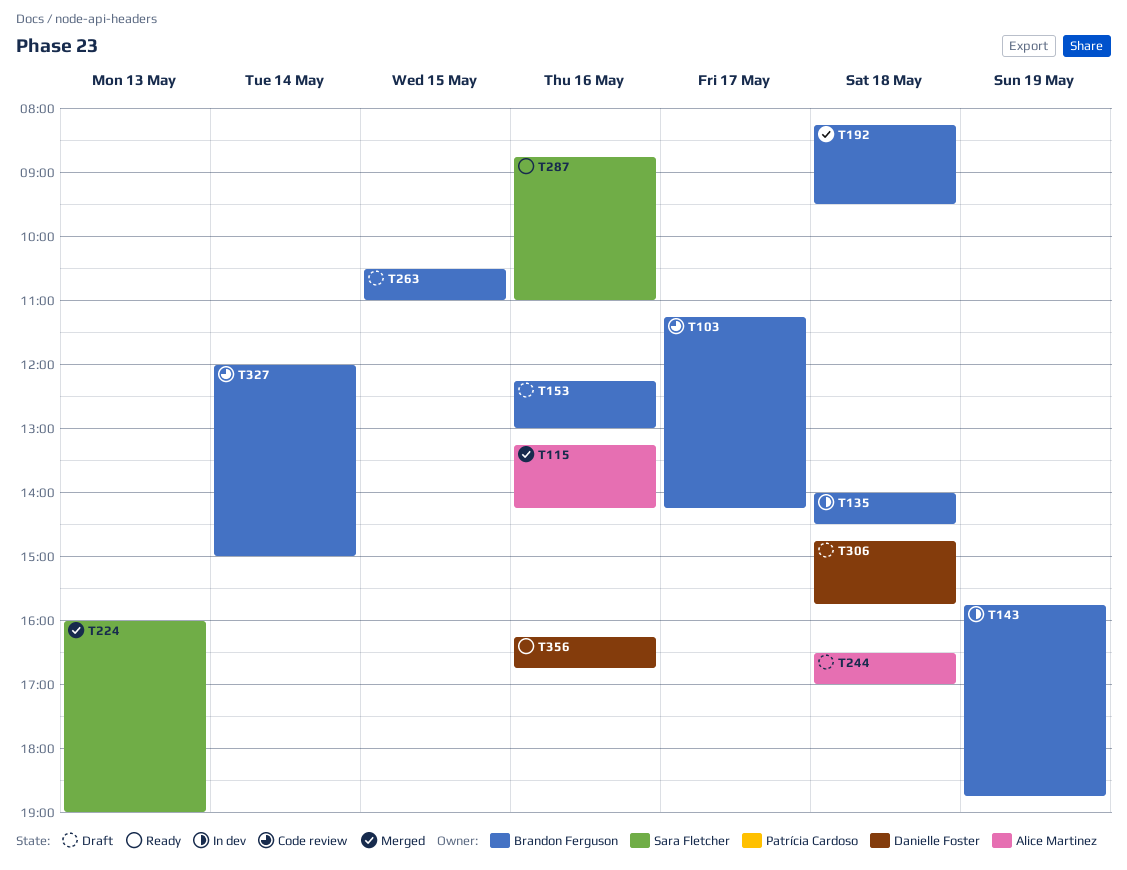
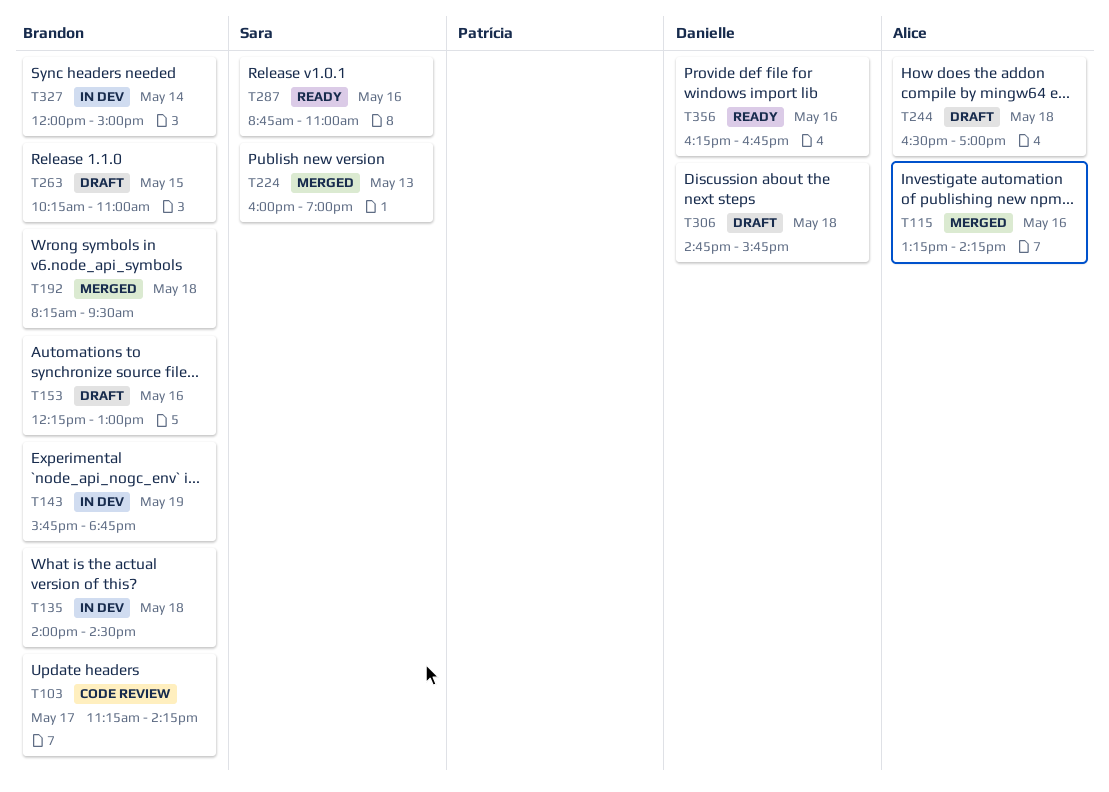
T263, begins: 10:30 -> 10:15
T327, status: Code review -> In dev

